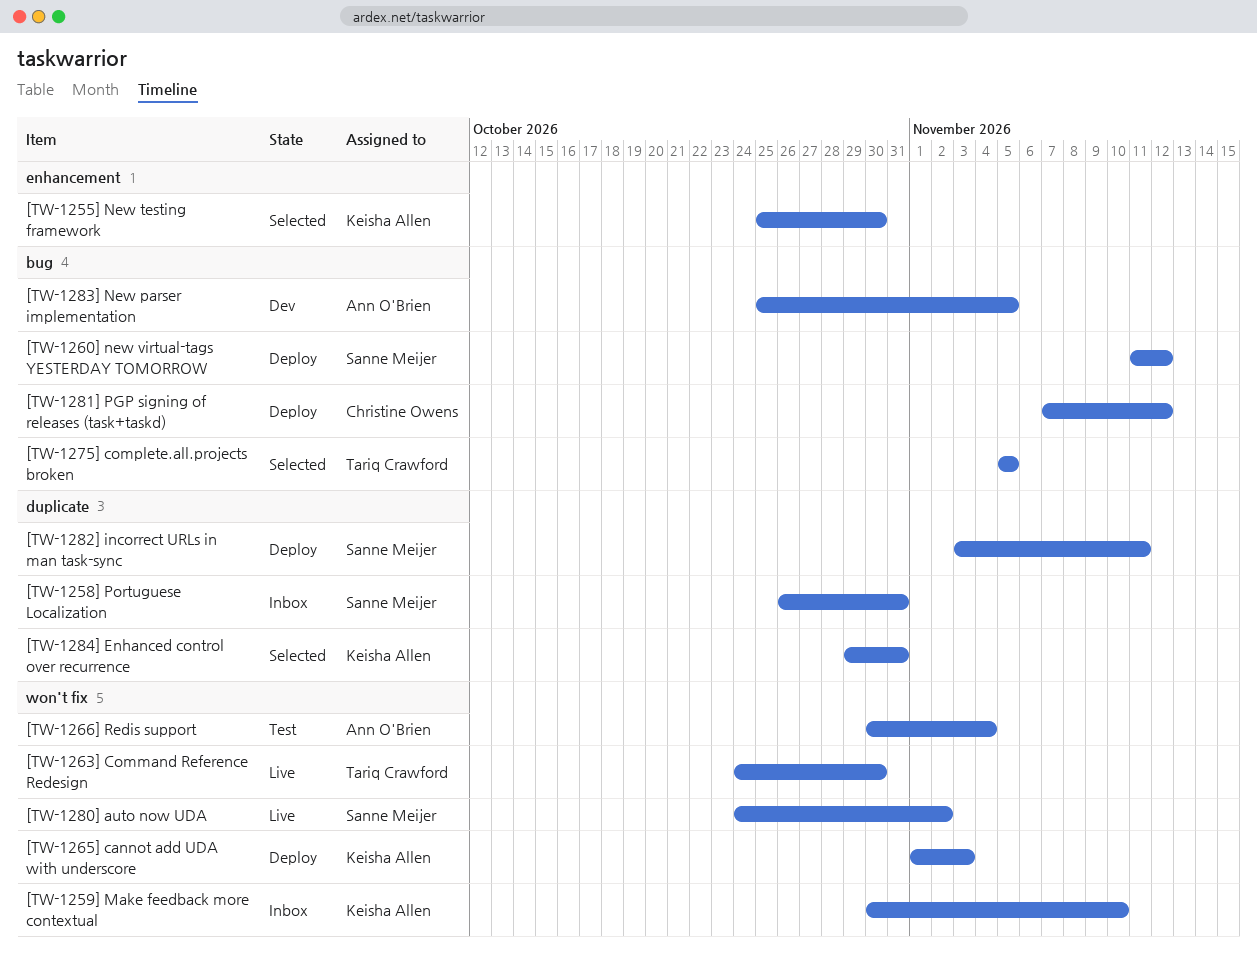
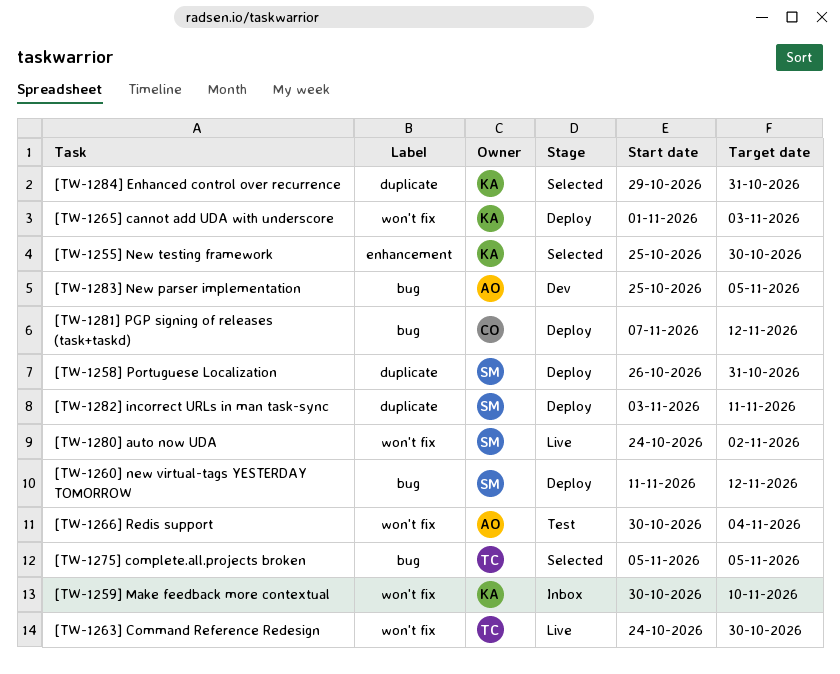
[TW-1258] Portuguese Localization, status: Inbox -> Deploy

